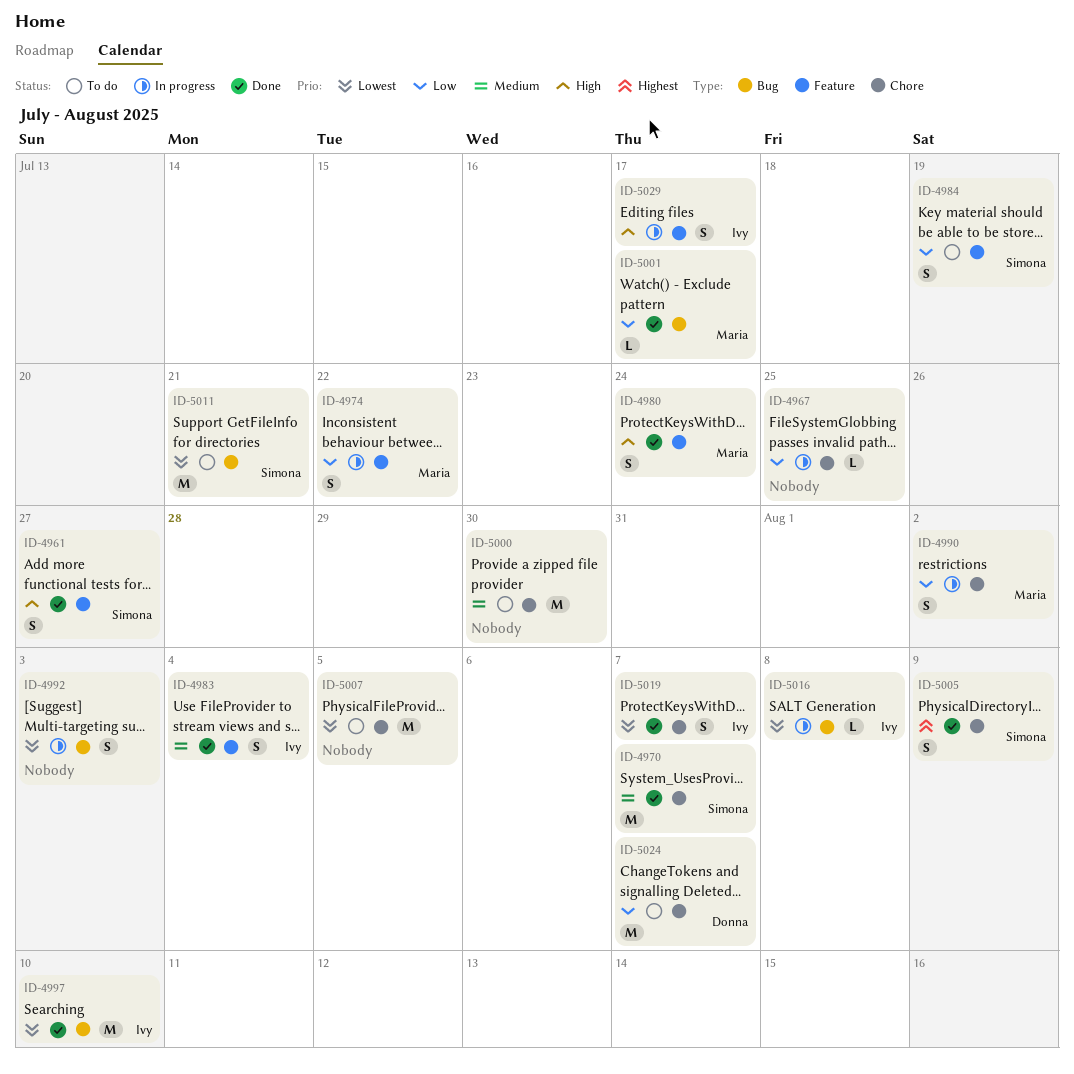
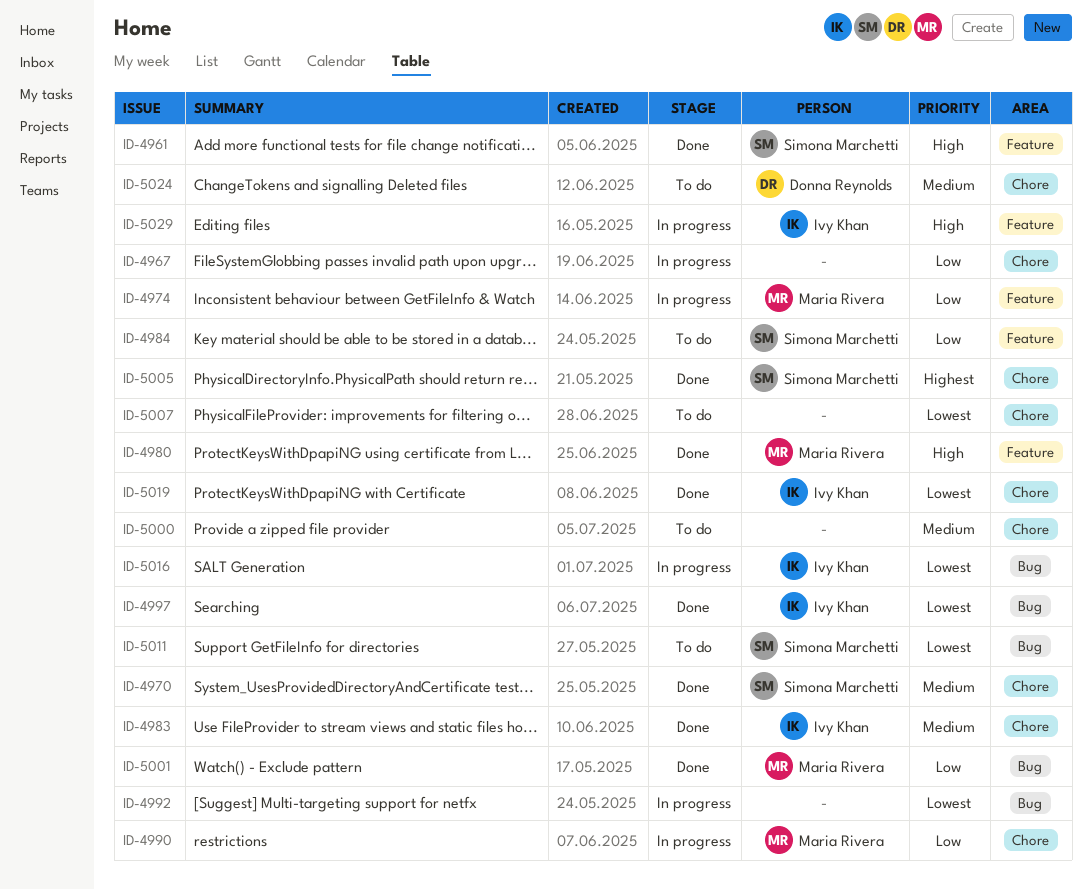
ID-4983, label: Feature -> Chore
ID-5024, priority: Low -> Medium

